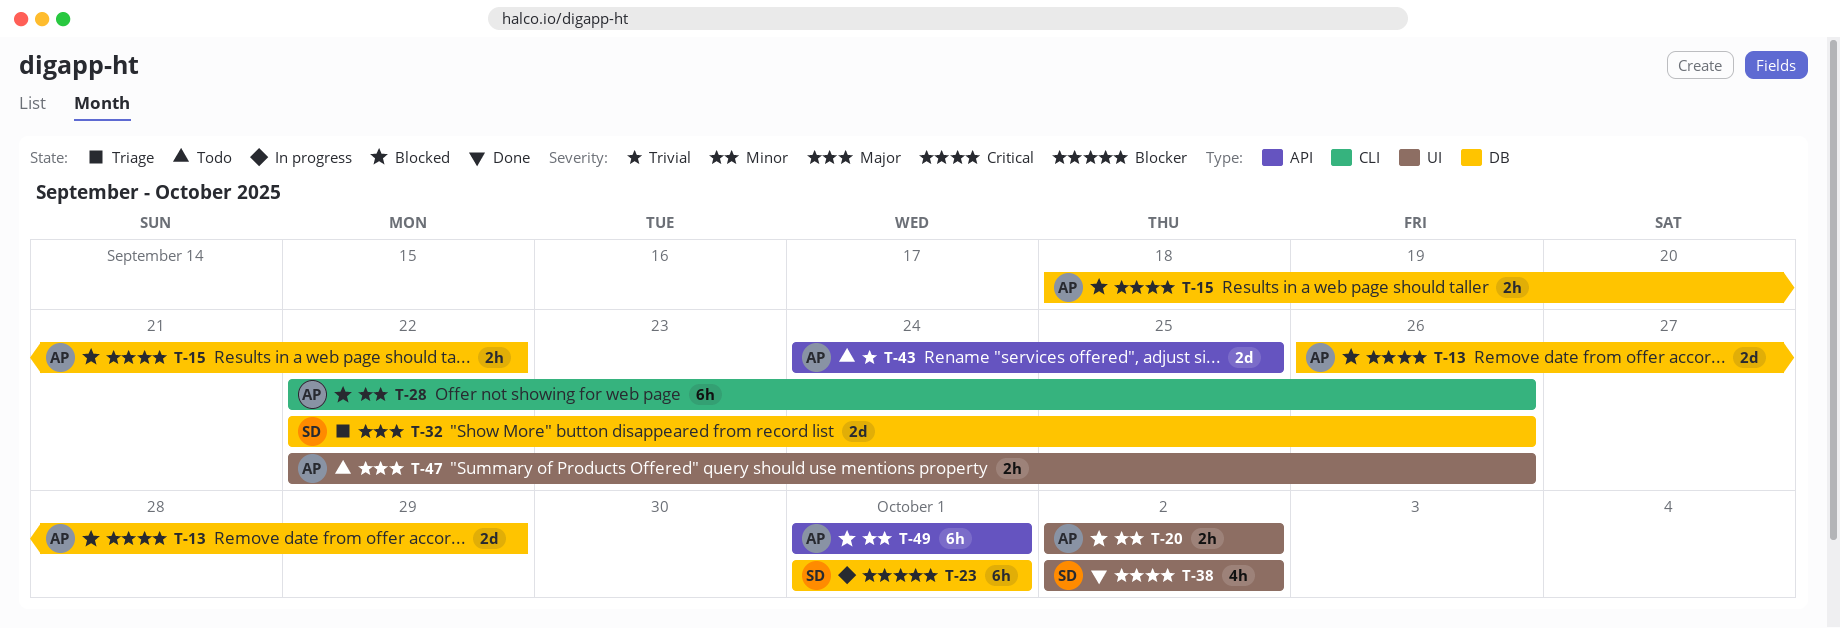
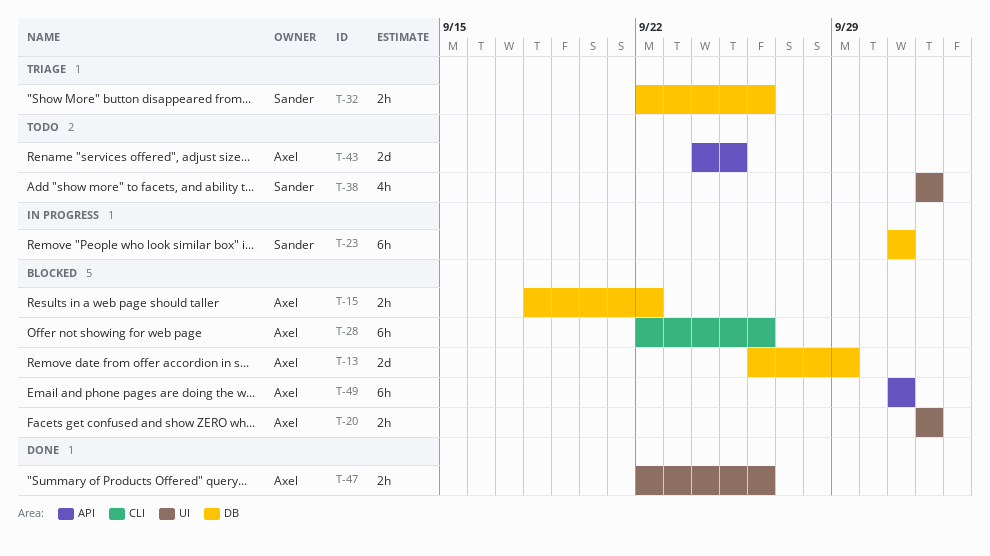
T-32, estimate: 2d -> 2h
T-38, status: Done -> Todo
T-47, status: Todo -> Done

